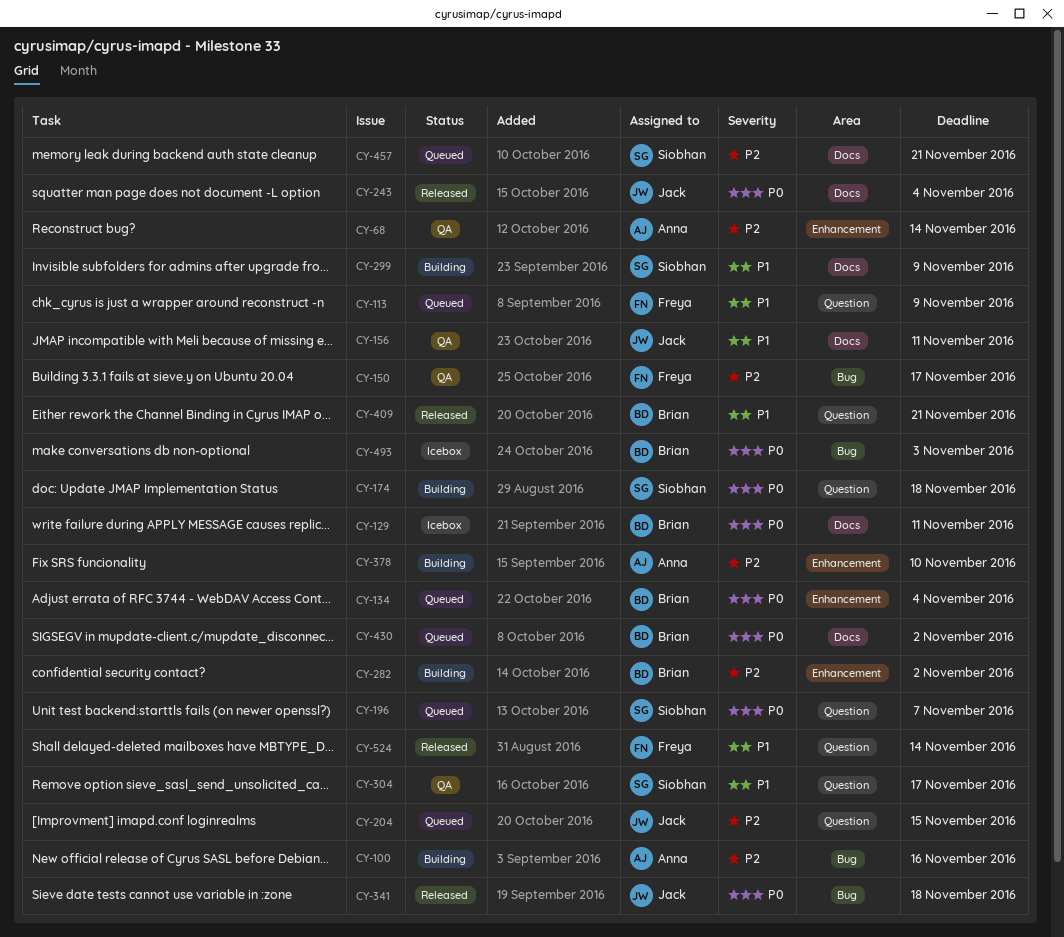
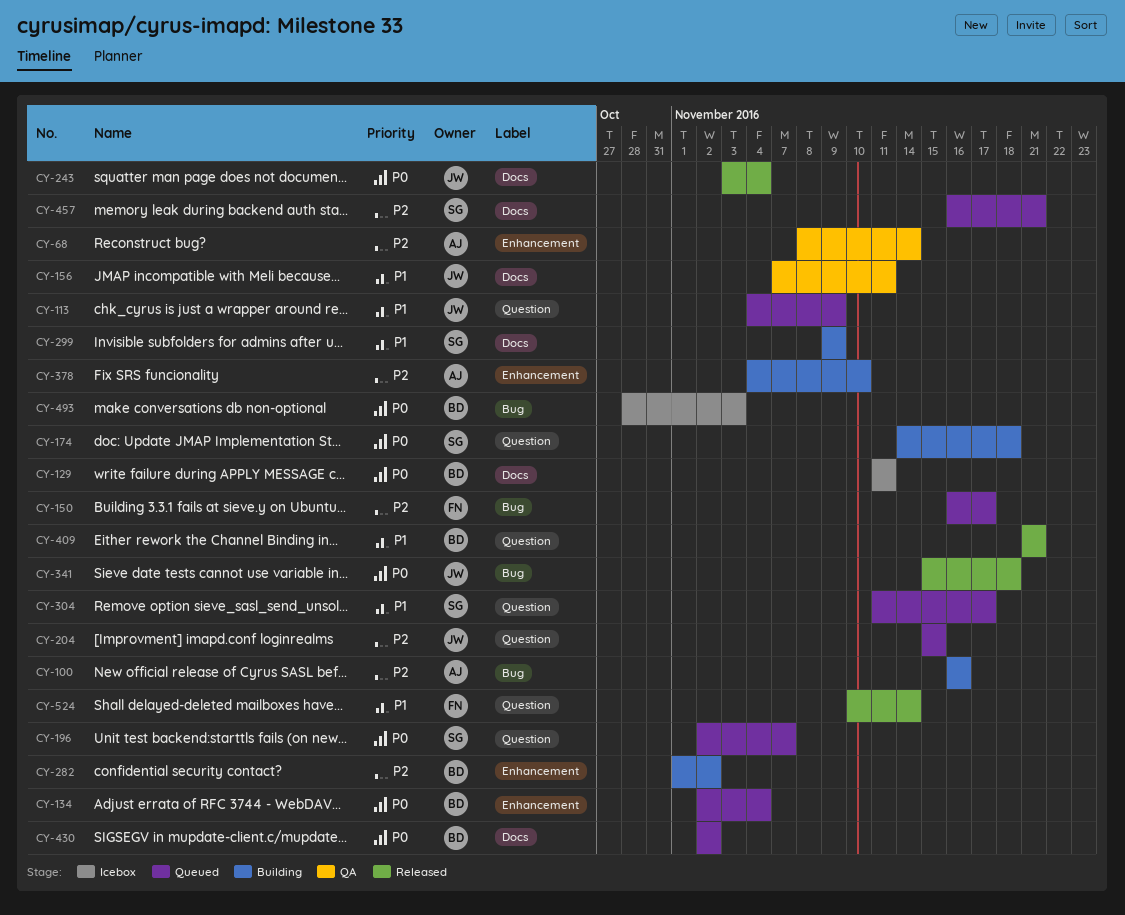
CY-113, owner: Freya -> Jack
CY-150, status: QA -> Queued
CY-304, status: QA -> Queued

